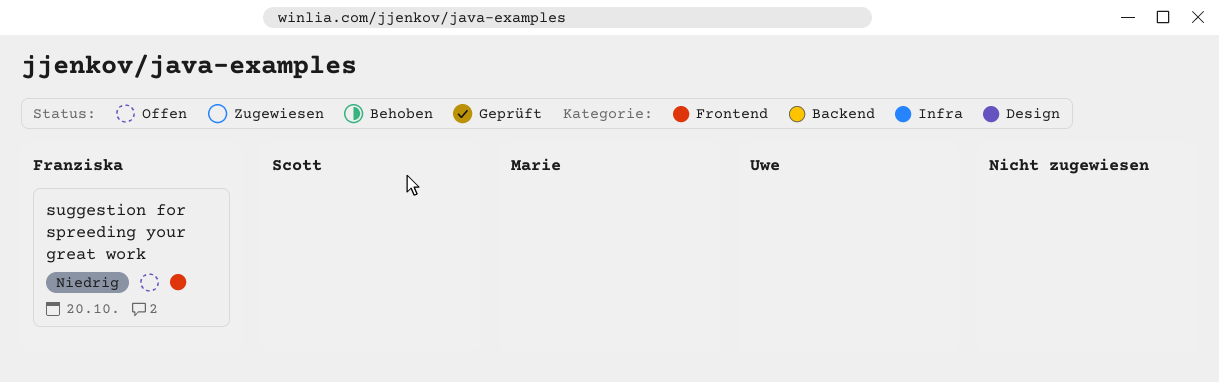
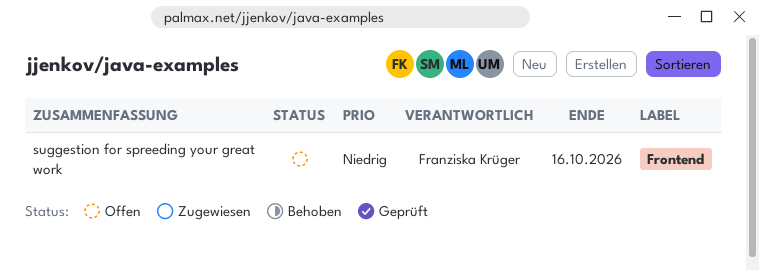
suggestion for spreeding your great work, due: Oct 20 -> Oct 16

